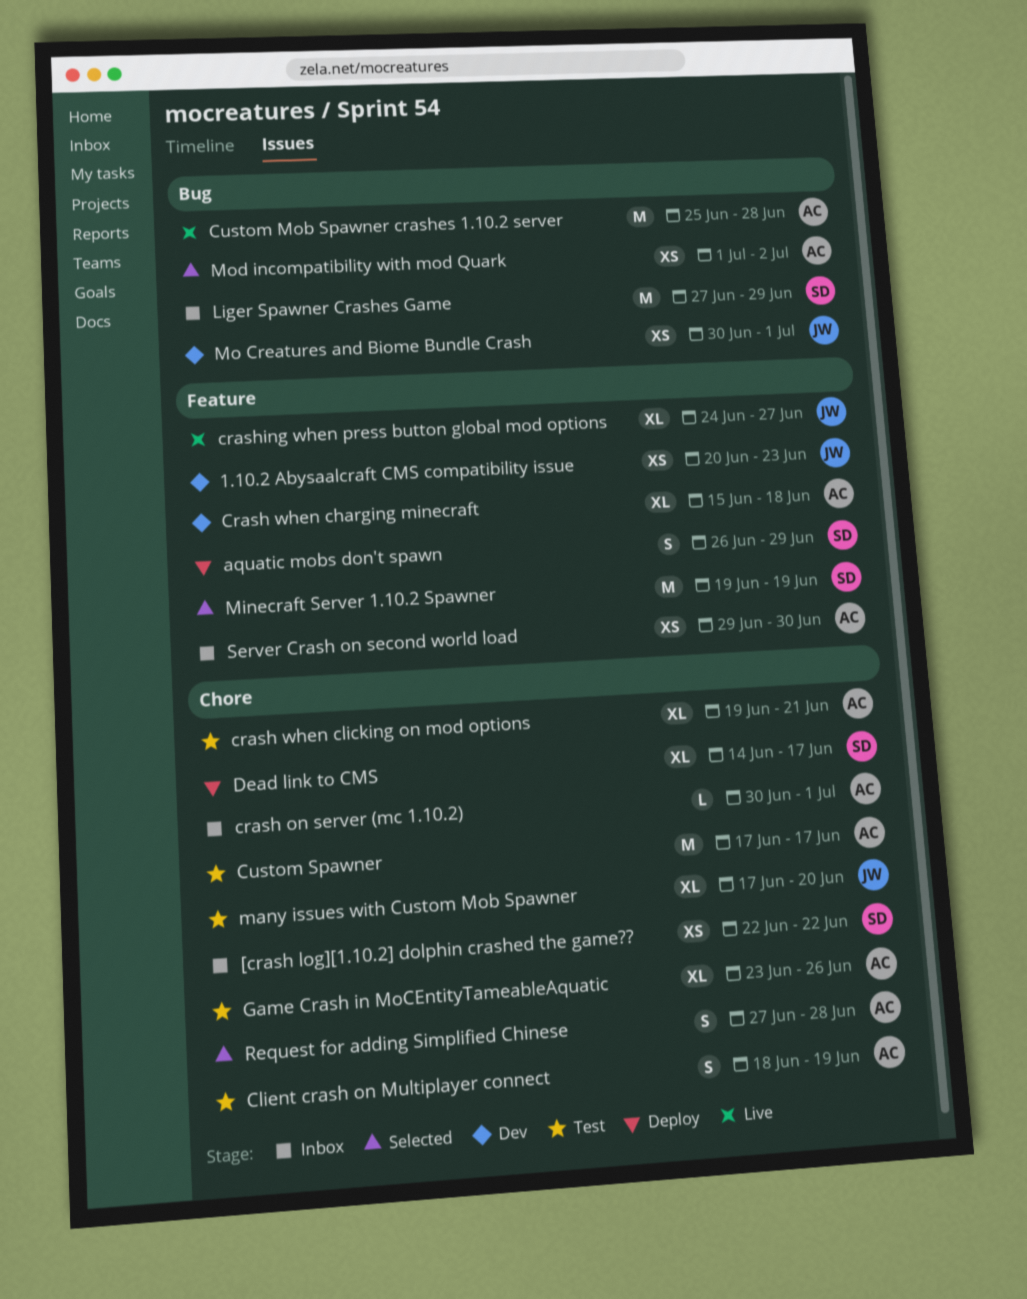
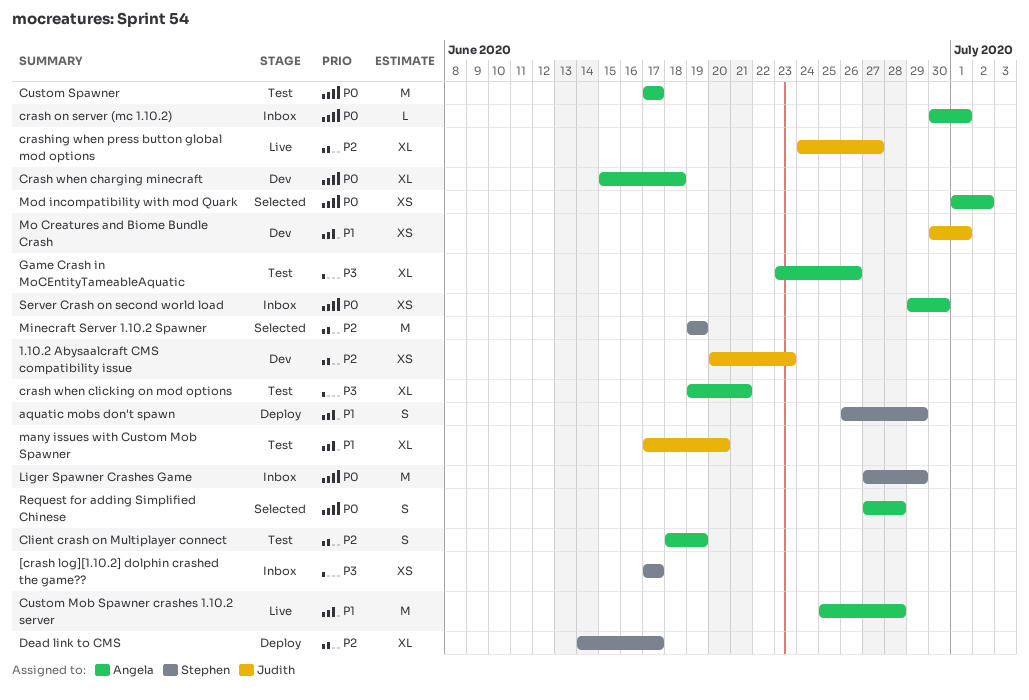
[crash log][1.10.2] dolphin crashed the game??, start: Jun 22 -> Jun 17
[crash log][1.10.2] dolphin crashed the game??, due: Jun 22 -> Jun 17

